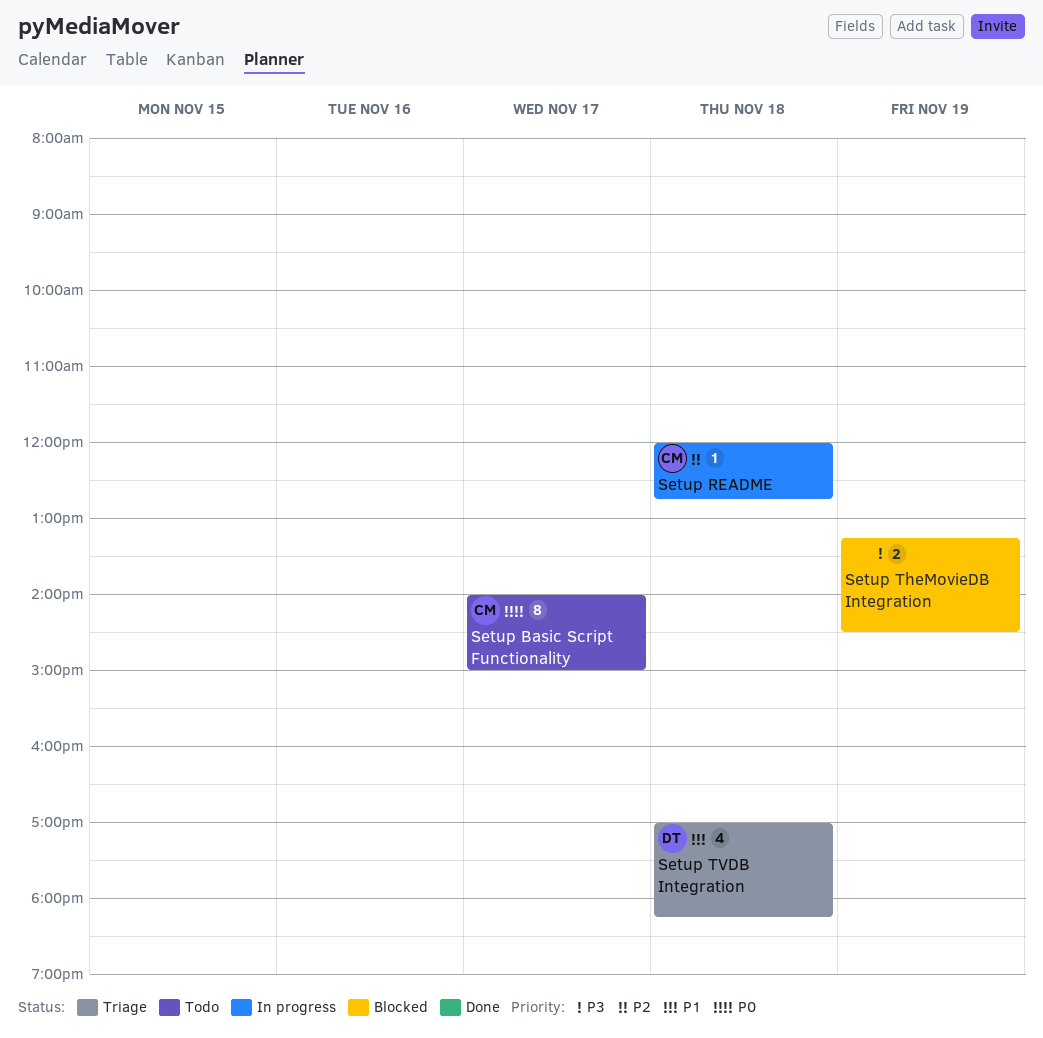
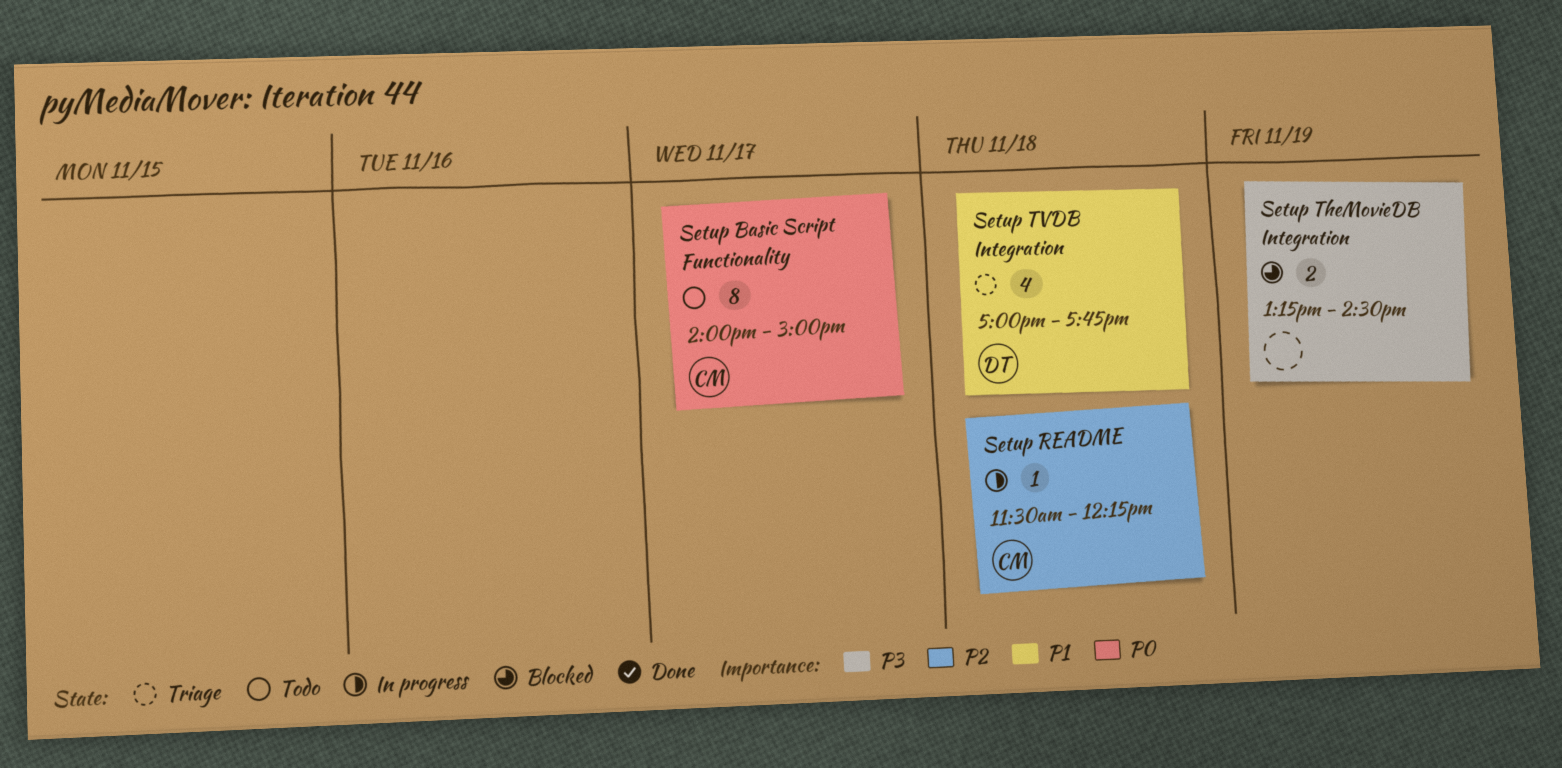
Setup README, begins: 12:00 -> 11:30
Setup README, ends: 12:45 -> 12:15
Setup TVDB Integration, ends: 18:15 -> 17:45

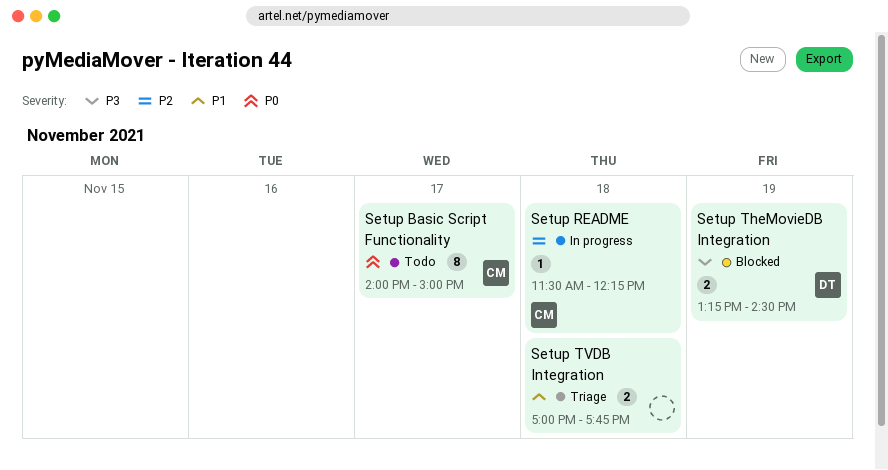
Setup TheMovieDB Integration, owner: none -> DT
Setup TVDB Integration, owner: DT -> none
Setup TVDB Integration, estimate: 4 -> 2

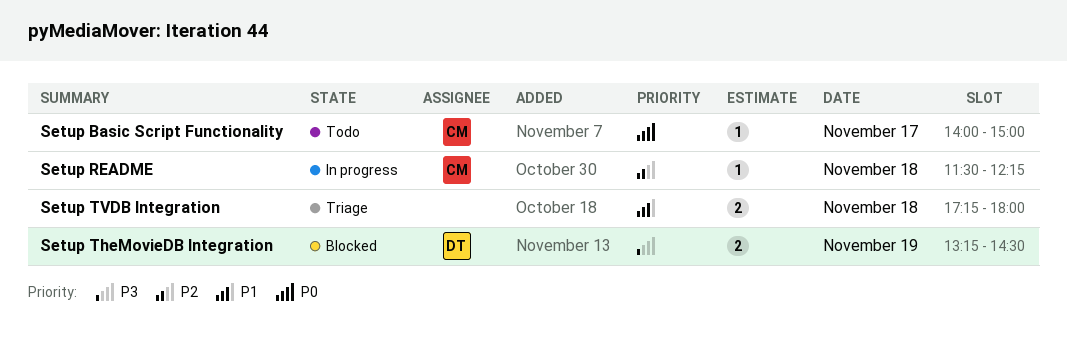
Setup Basic Script Functionality, estimate: 8 -> 1
Setup TVDB Integration, begins: 17:00 -> 17:15
Setup TVDB Integration, ends: 17:45 -> 18:00

